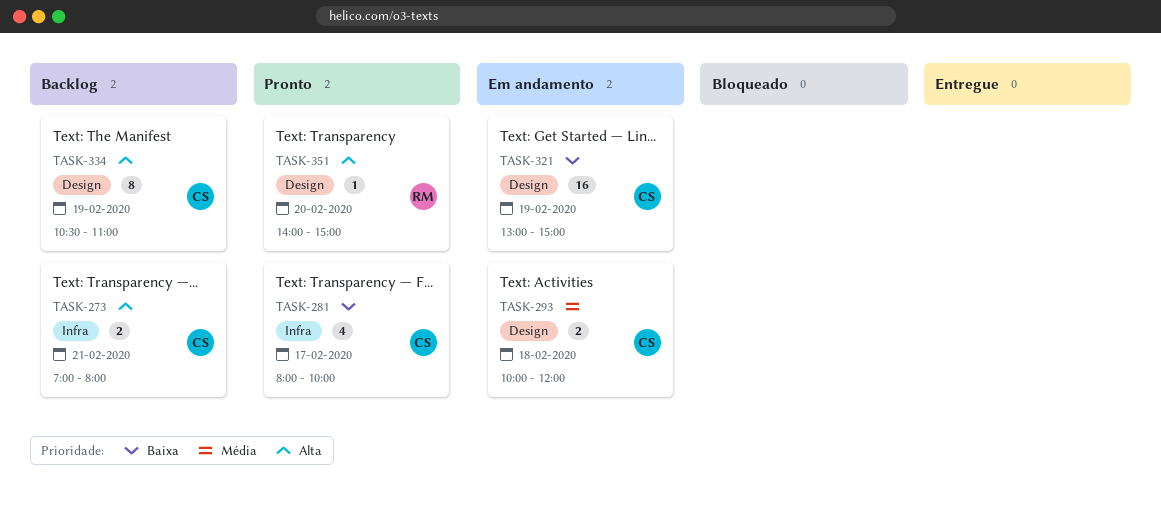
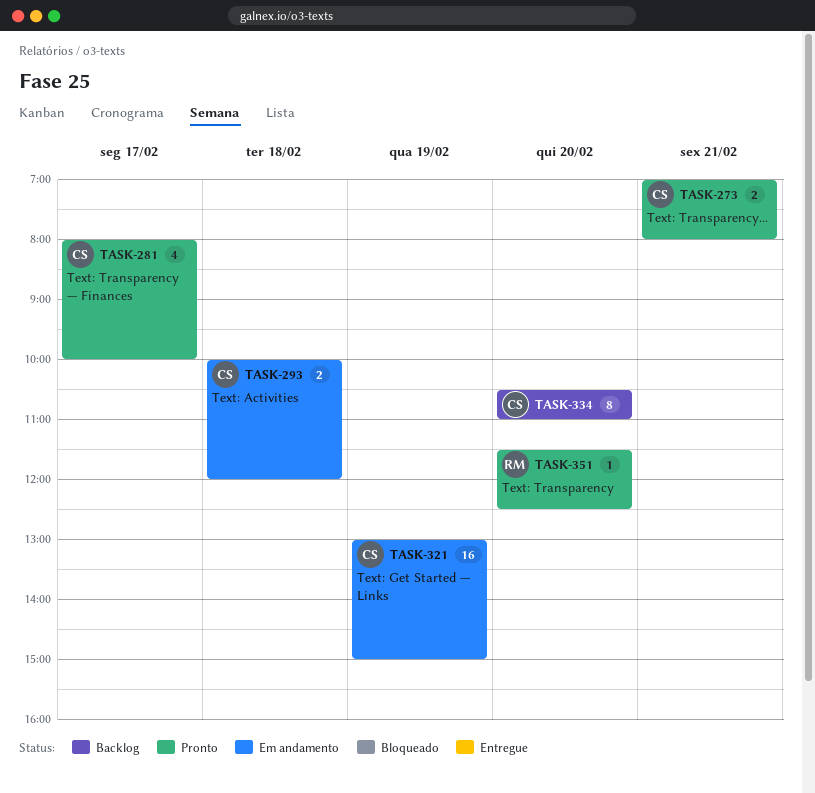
TASK-273, status: Backlog -> Pronto
TASK-334, day: Feb 19 -> Feb 20
TASK-351, begins: 14:00 -> 11:30
TASK-351, ends: 15:00 -> 12:30

